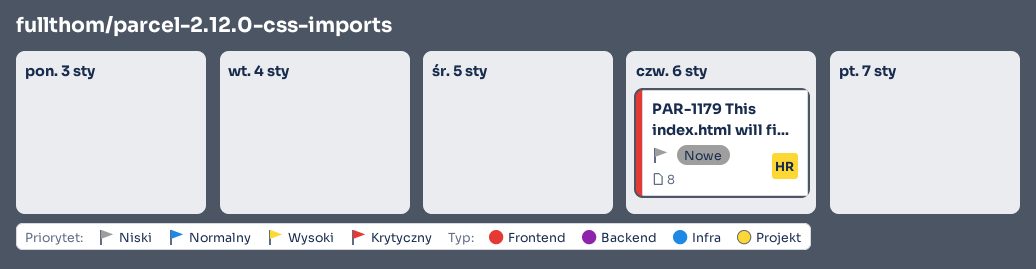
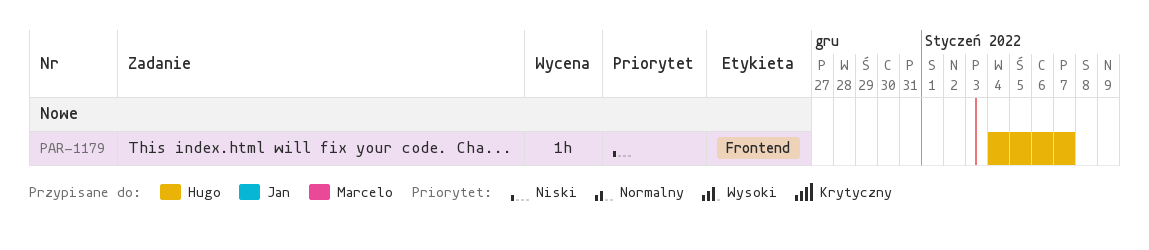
PAR-1179, due: Jan 6 -> Jan 7

